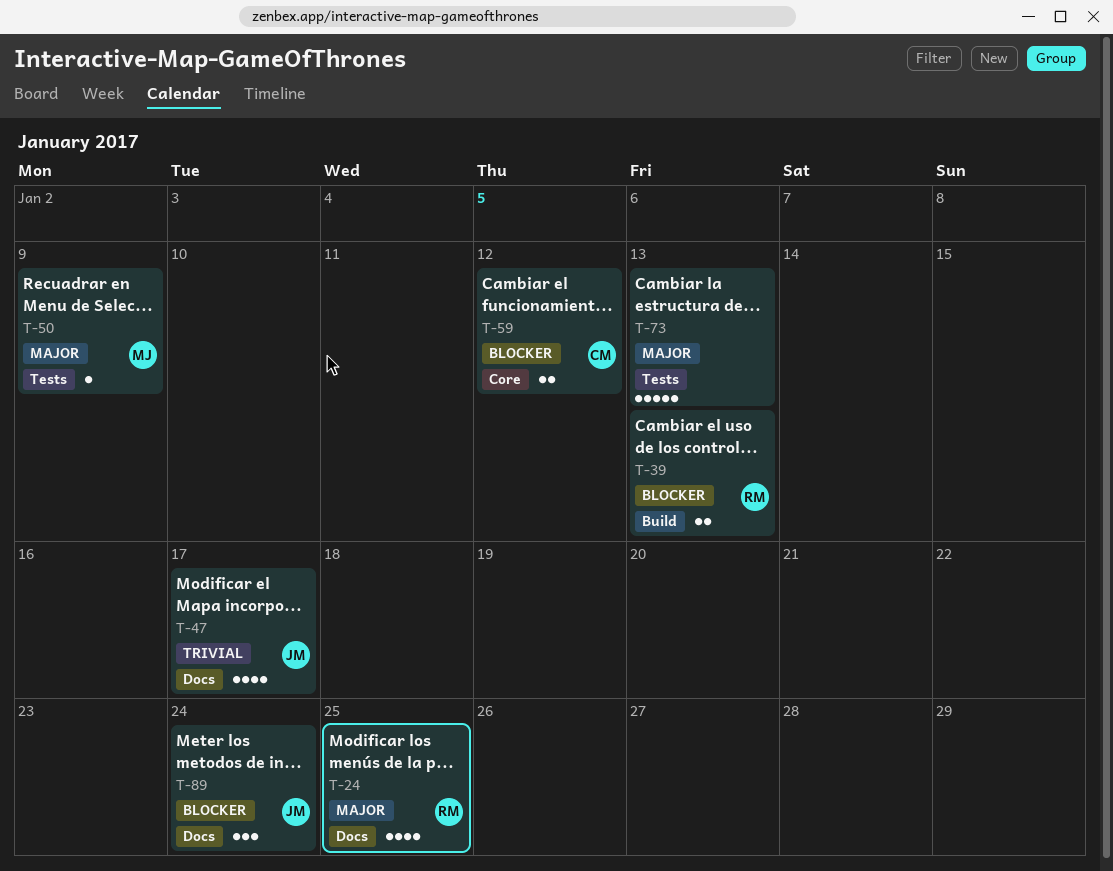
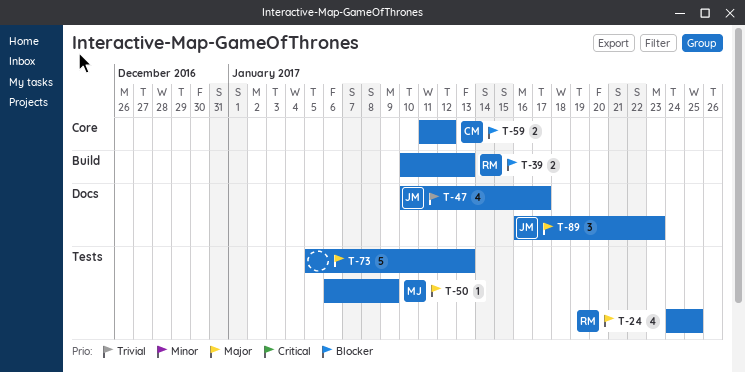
T-24, label: Docs -> Tests
T-89, priority: Blocker -> Major
T-89, due: Jan 24 -> Jan 23

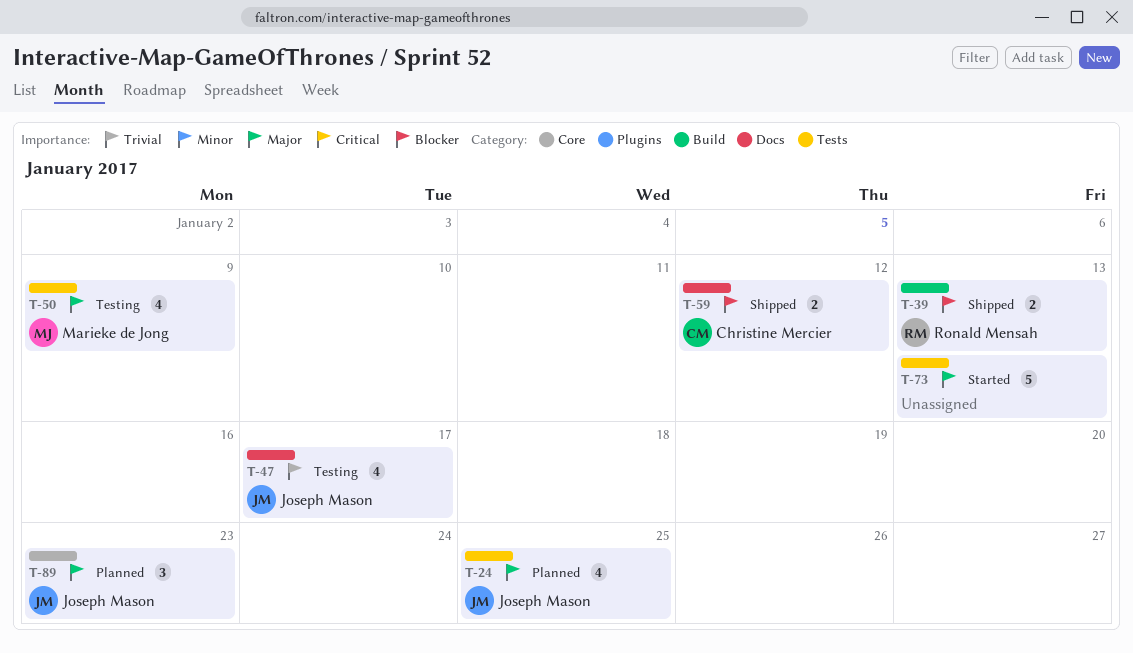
T-24, owner: Ronald Mensah -> Joseph Mason
T-50, estimate: 1 -> 4
T-59, label: Core -> Docs
T-89, label: Docs -> Core

